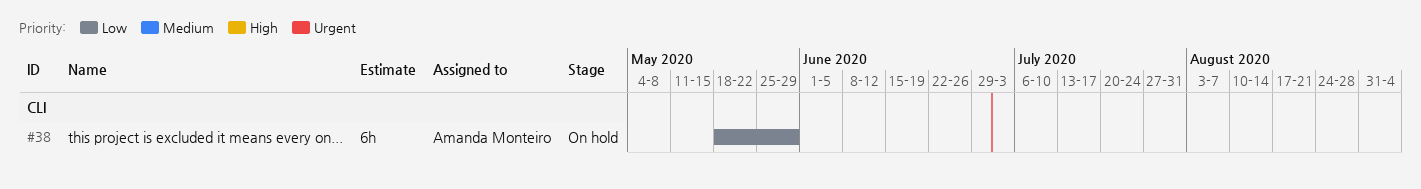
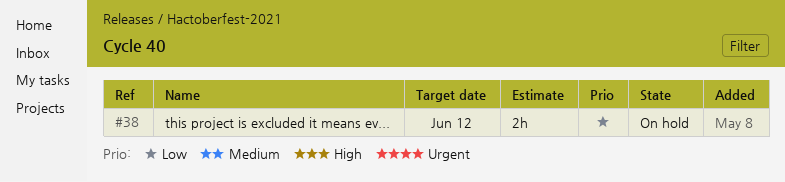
#38, estimate: 6h -> 2h
#38, due: May 29 -> Jun 12

